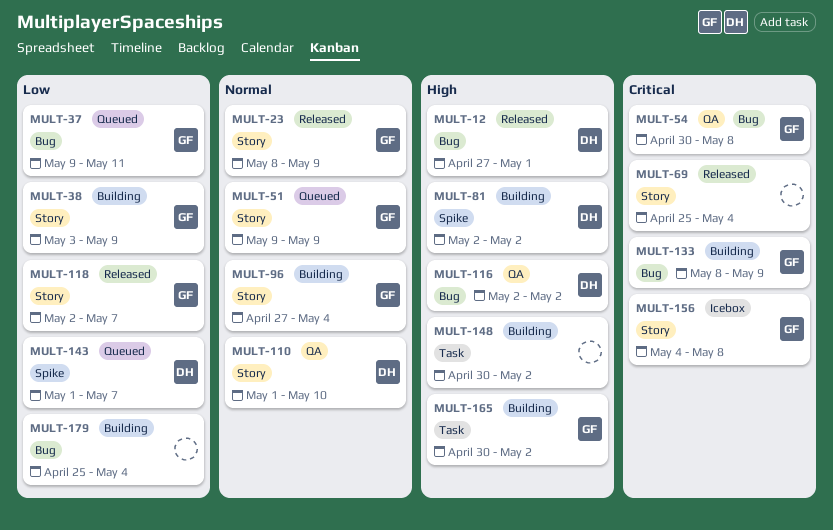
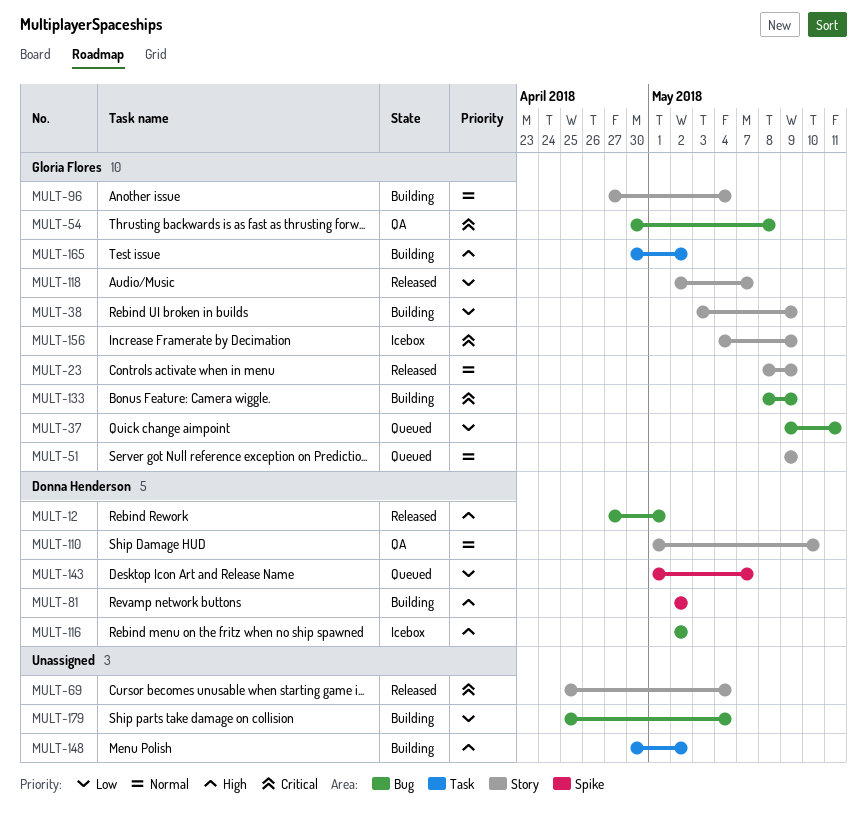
MULT-116, status: QA -> Icebox
MULT-156, due: May 8 -> May 9

